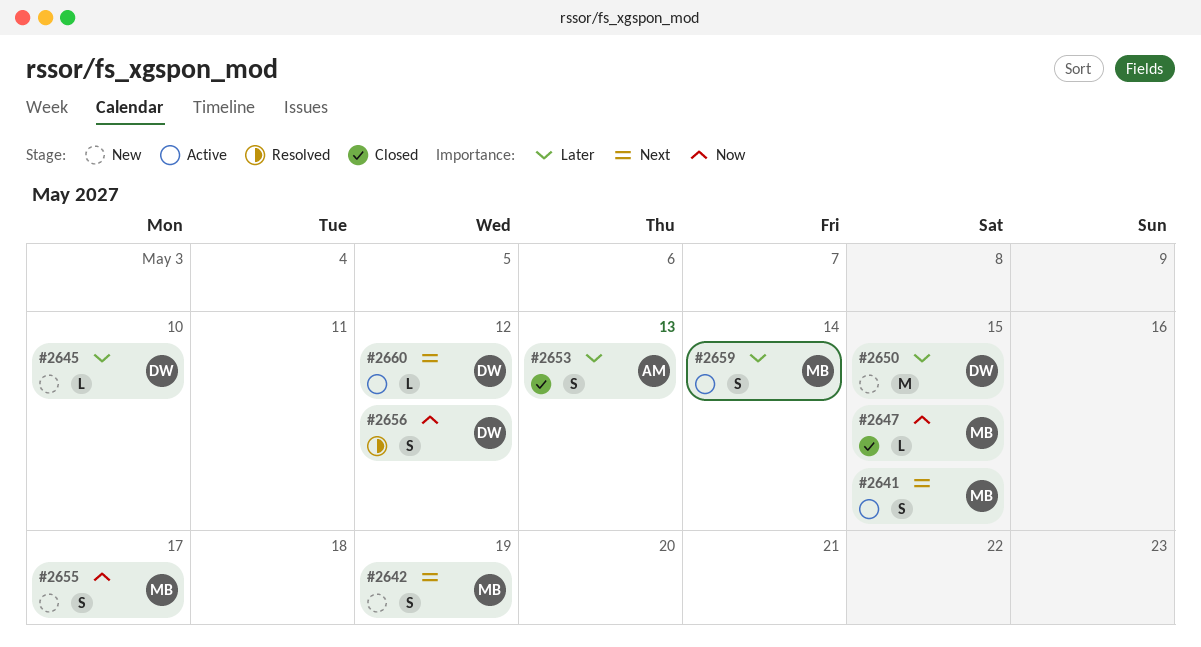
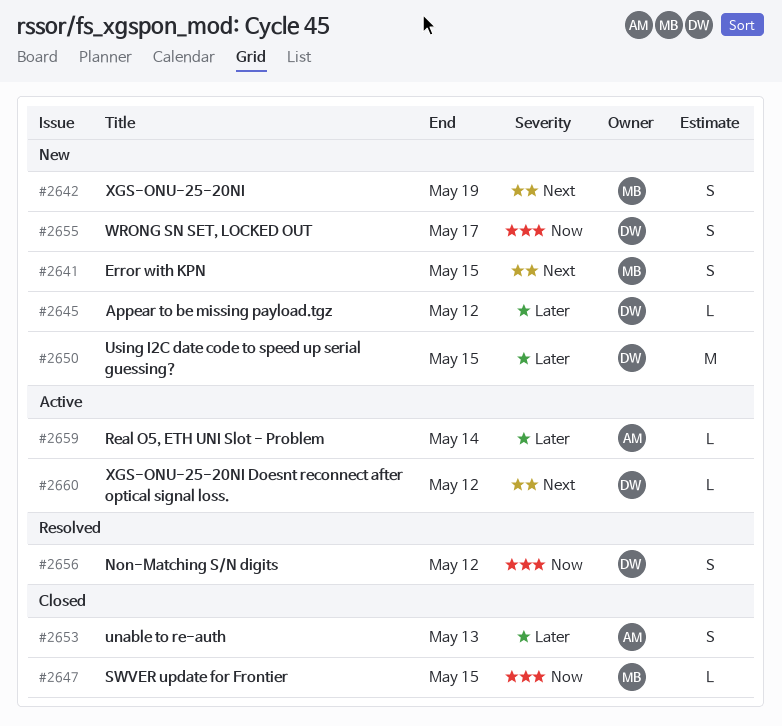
#2641, status: Active -> New
#2645, due: May 10 -> May 12
#2655, owner: MB -> DW
#2659, owner: MB -> AM
#2659, estimate: S -> L

